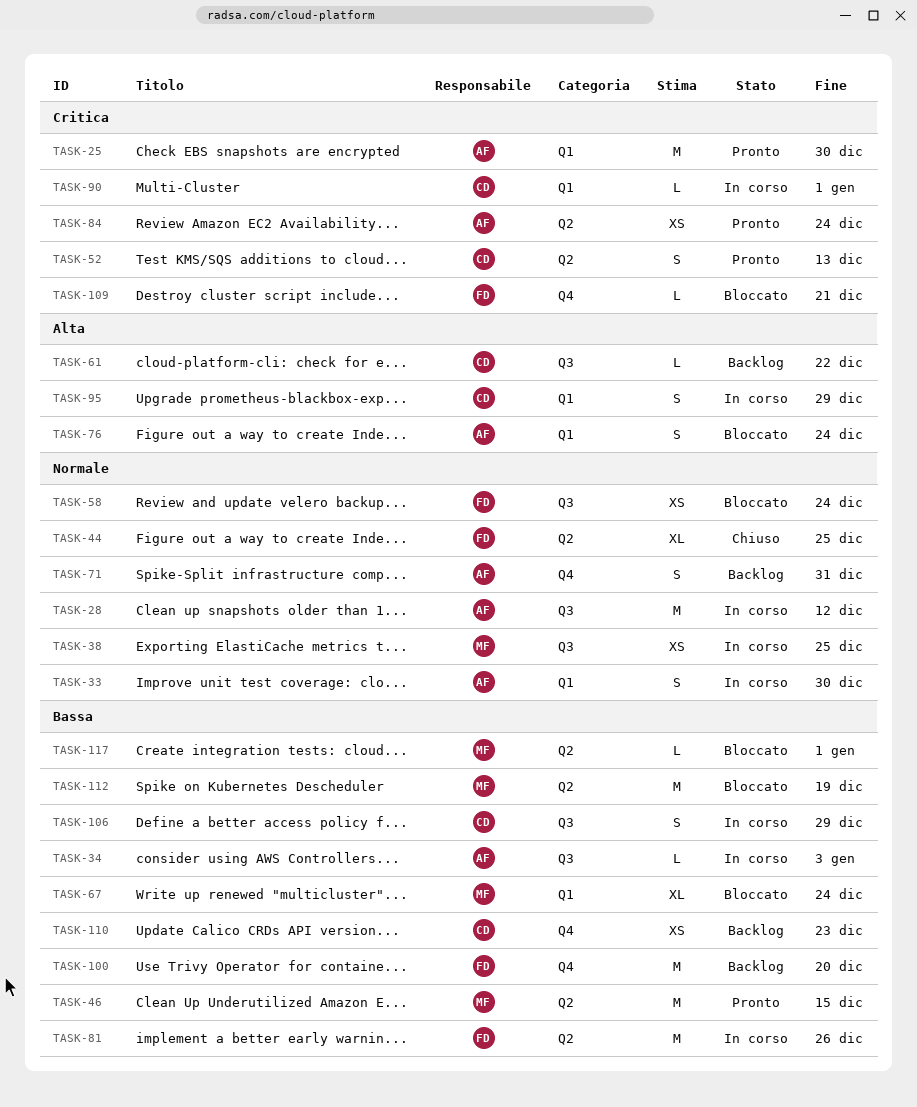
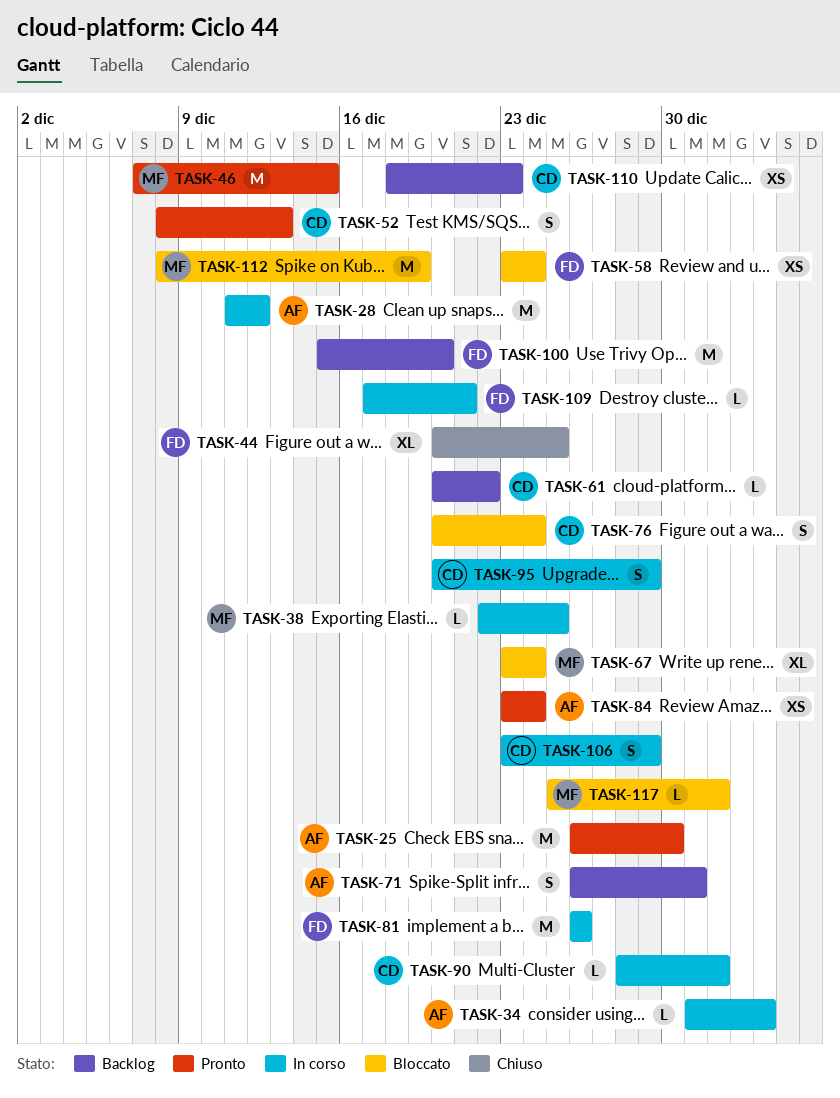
TASK-33: present -> none
TASK-38, estimate: XS -> L
TASK-76, owner: AF -> CD
TASK-109, status: Bloccato -> In corso

